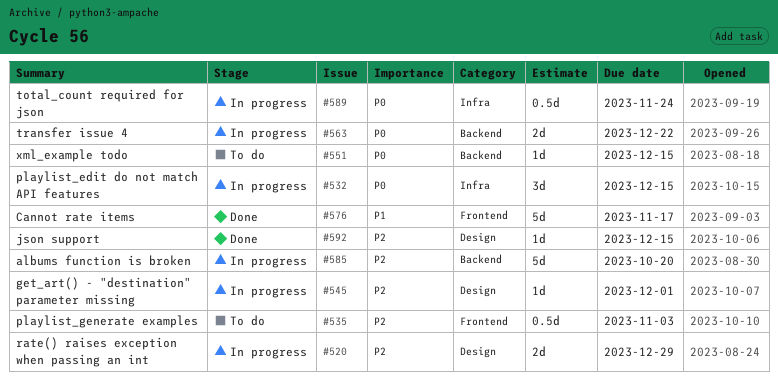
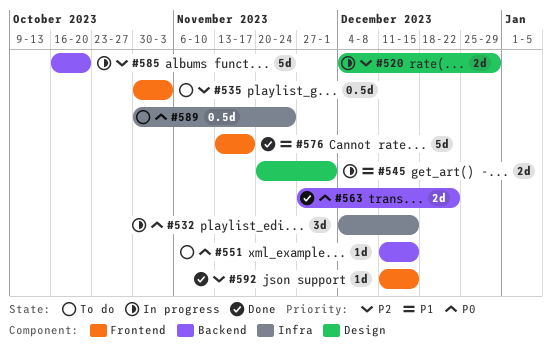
#545, priority: P2 -> P1
#545, estimate: 1d -> 2d
#563, status: In progress -> Done
#589, status: In progress -> To do
#592, label: Design -> Frontend

